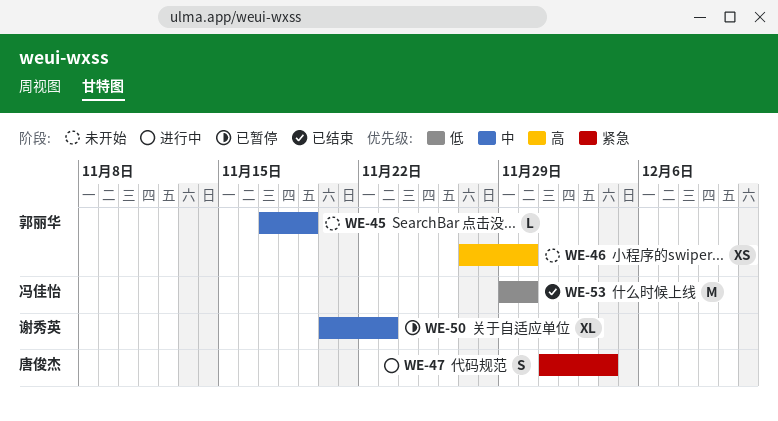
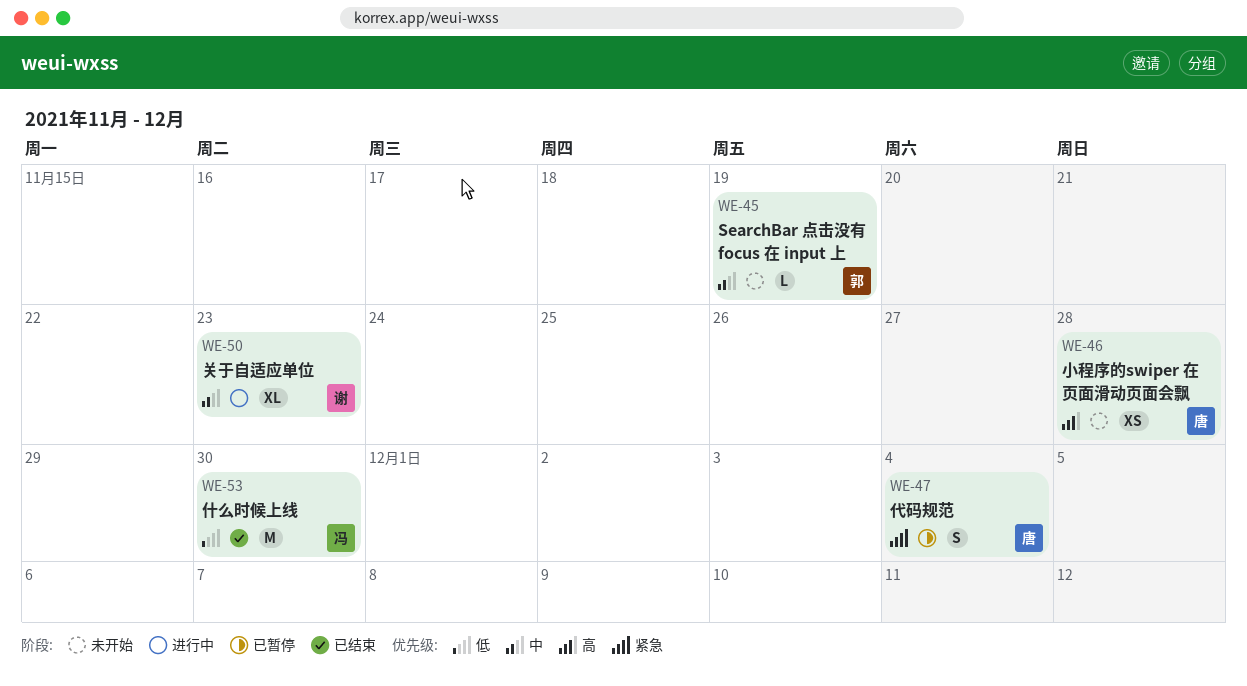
WE-46, owner: 郭丽华 -> 唐俊杰
WE-46, due: Nov 30 -> Nov 28
WE-47, status: 进行中 -> 已暂停
WE-50, status: 已暂停 -> 进行中

